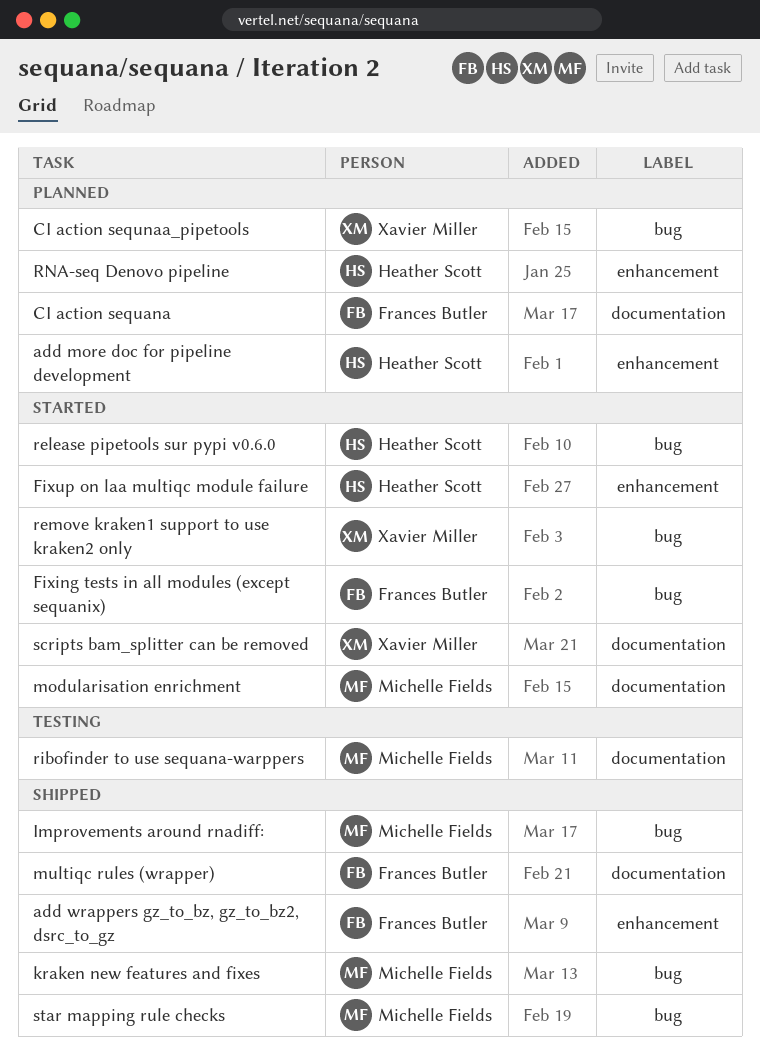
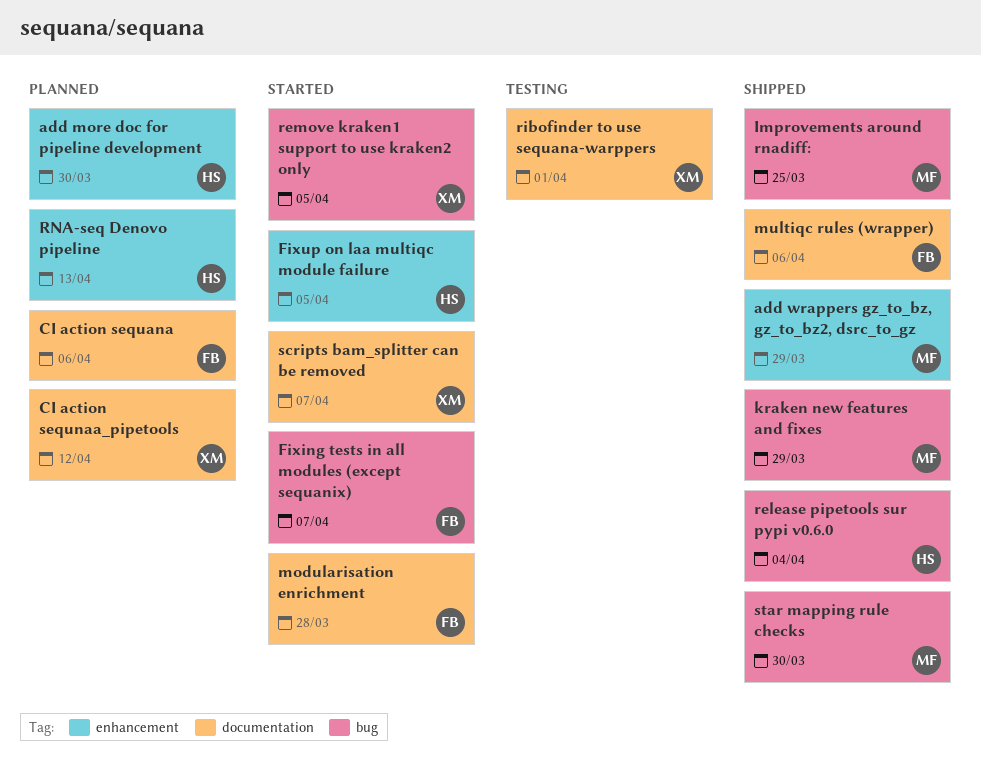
add wrappers gz_to_bz, gz_to_bz2, dsrc_to_gz, owner: Frances Butler -> Michelle Fields
CI action sequnaa_pipetools, label: bug -> documentation
modularisation enrichment, owner: Michelle Fields -> Frances Butler
release pipetools sur pypi v0.6.0, status: Started -> Shipped
ribofinder to use sequana-warppers, owner: Michelle Fields -> Xavier Miller

